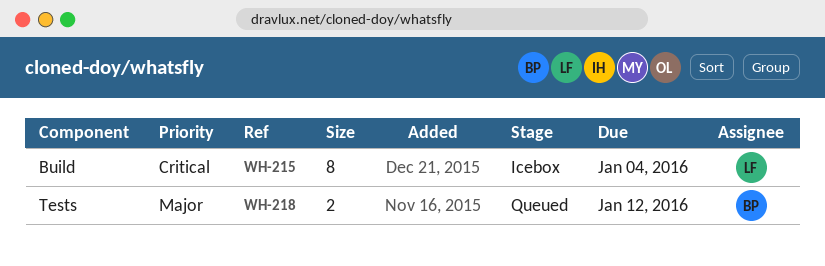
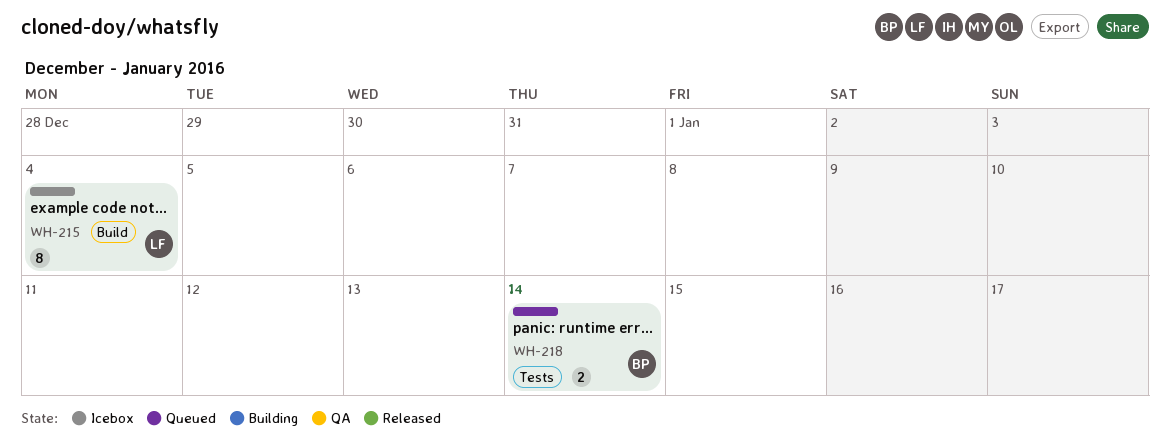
WH-218, due: Jan 12 -> Jan 14

